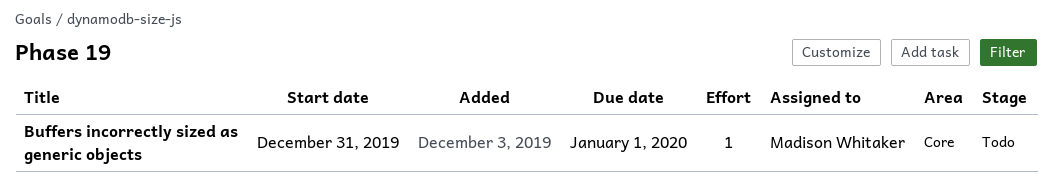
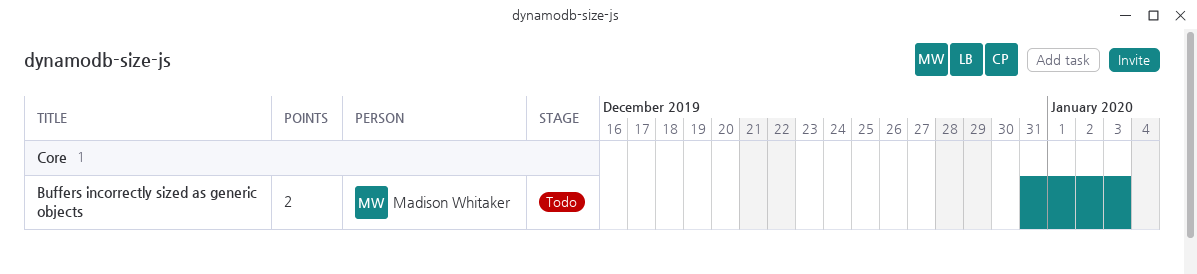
Buffers incorrectly sized as generic objects, estimate: 1 -> 2
Buffers incorrectly sized as generic objects, due: Jan 1 -> Jan 3

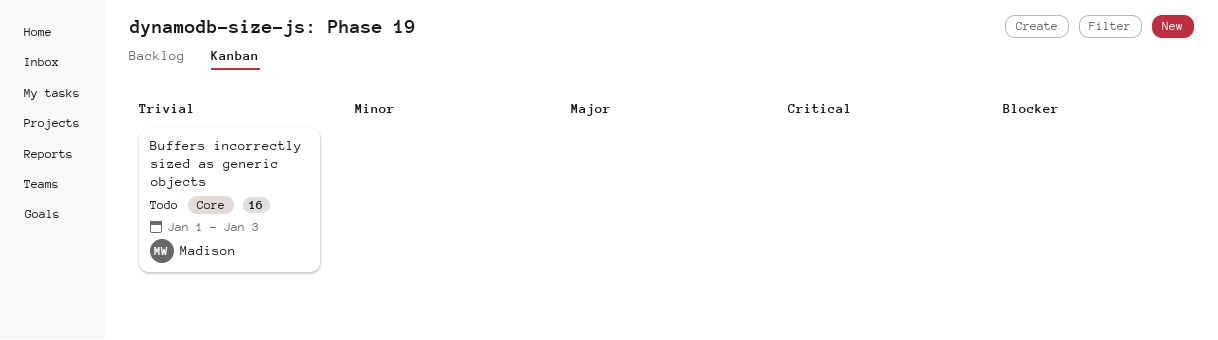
Buffers incorrectly sized as generic objects, estimate: 2 -> 16
Buffers incorrectly sized as generic objects, start: Dec 31 -> Jan 1

